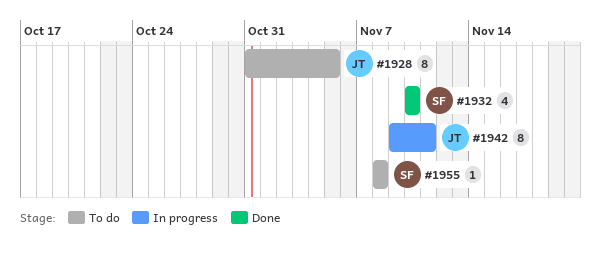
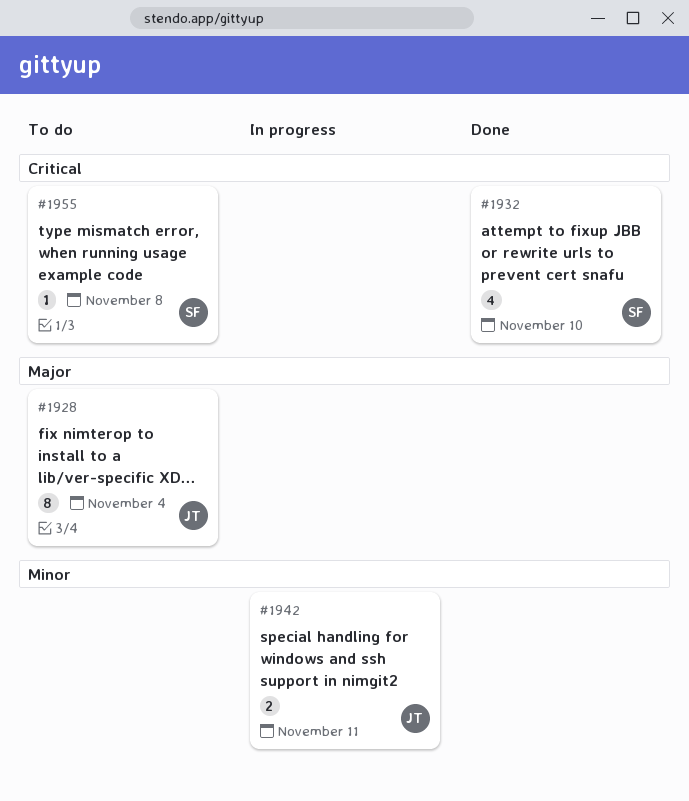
#1928, due: Nov 5 -> Nov 4
#1942, estimate: 8 -> 2

